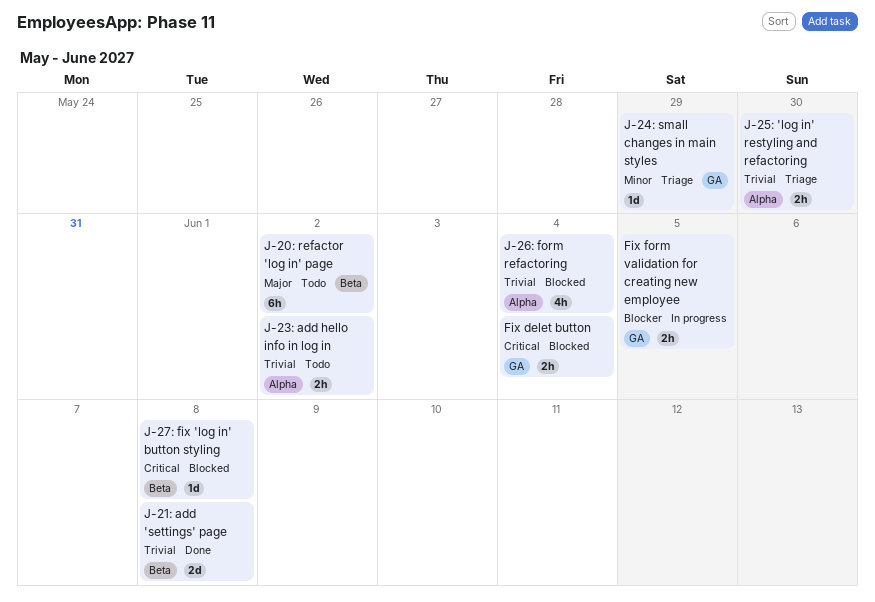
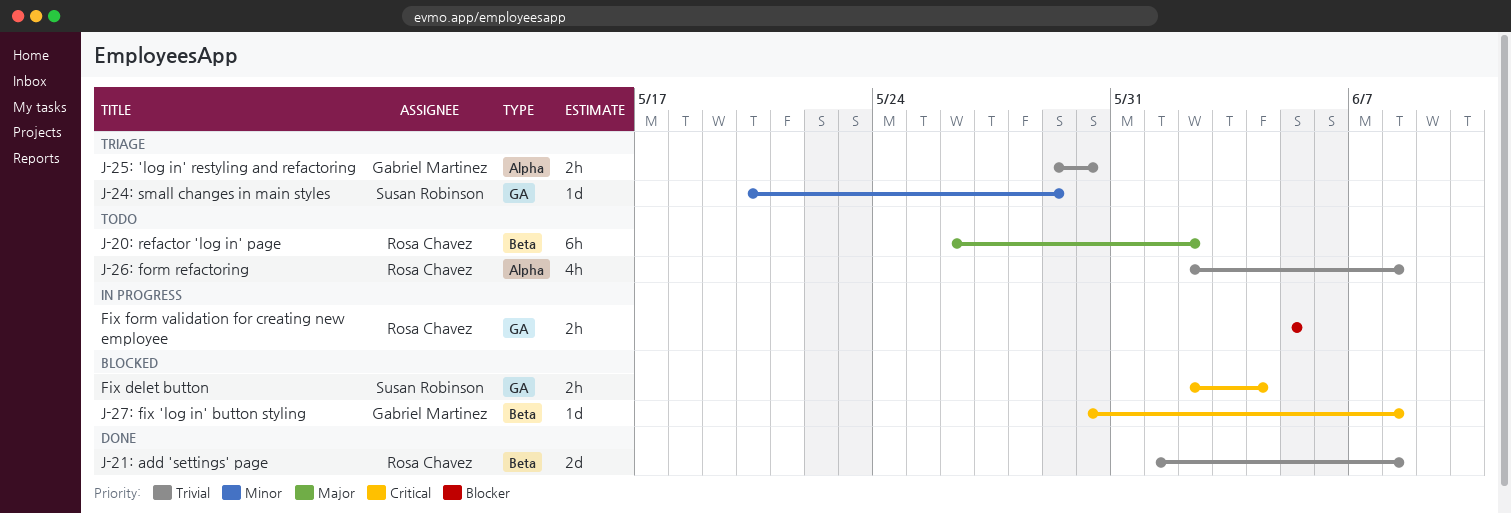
J-23: add hello info in log in: present -> none
J-26: form refactoring, status: Blocked -> Todo
J-26: form refactoring, due: Jun 4 -> Jun 8

